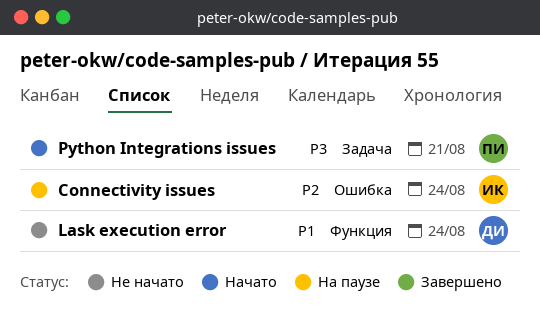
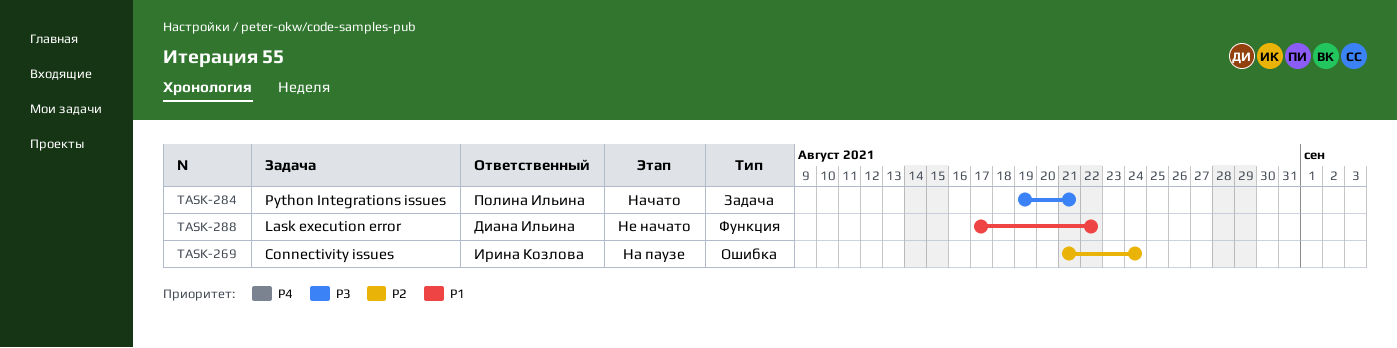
Lask execution error, due: Aug 24 -> Aug 22

